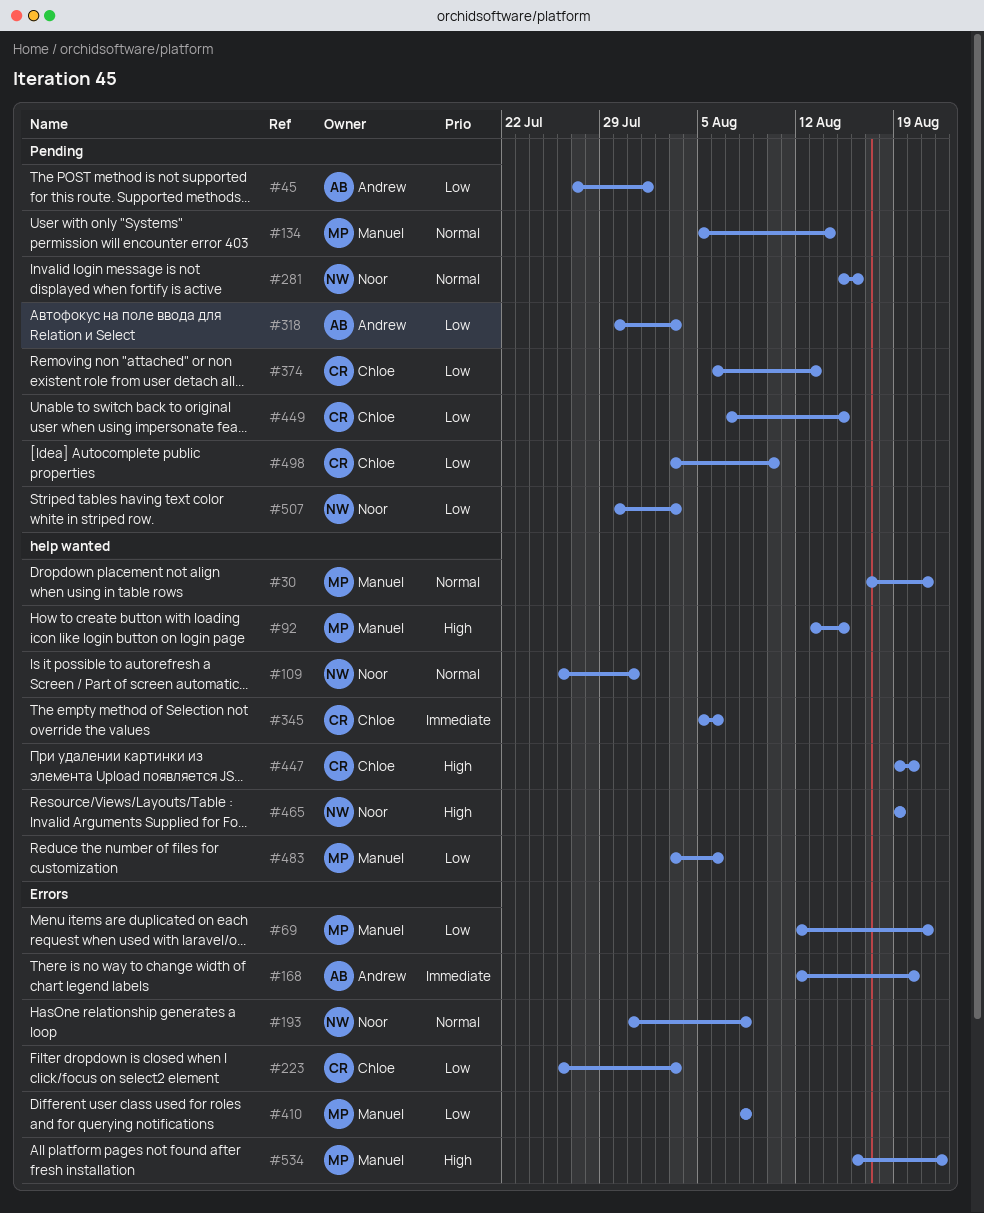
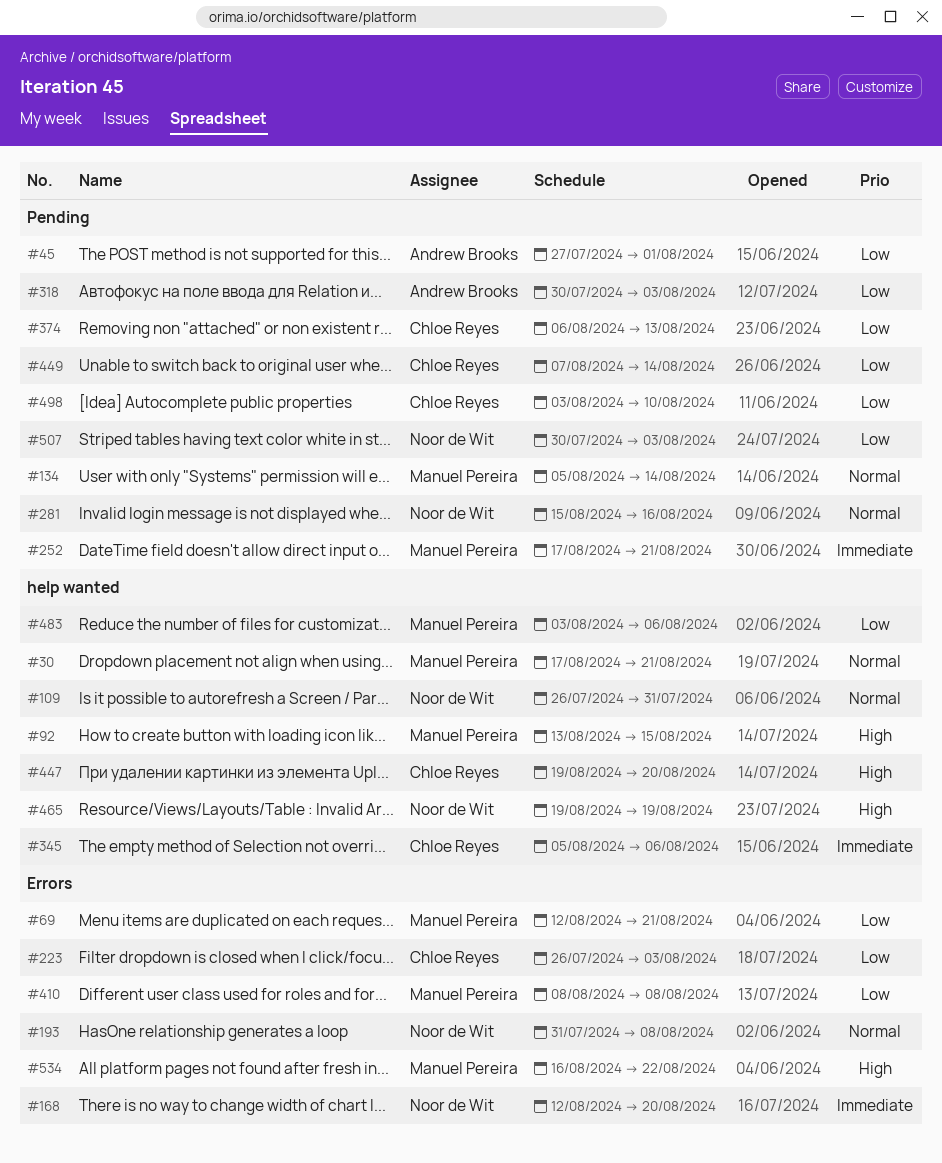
#168, owner: Andrew Brooks -> Noor de Wit
#252: none -> present
#449, due: Aug 15 -> Aug 14

